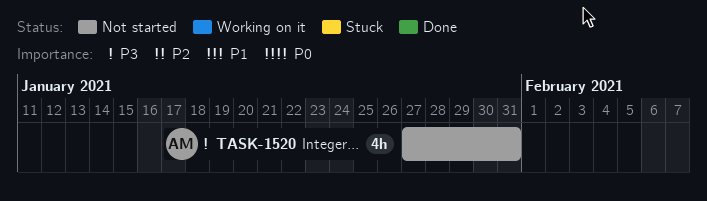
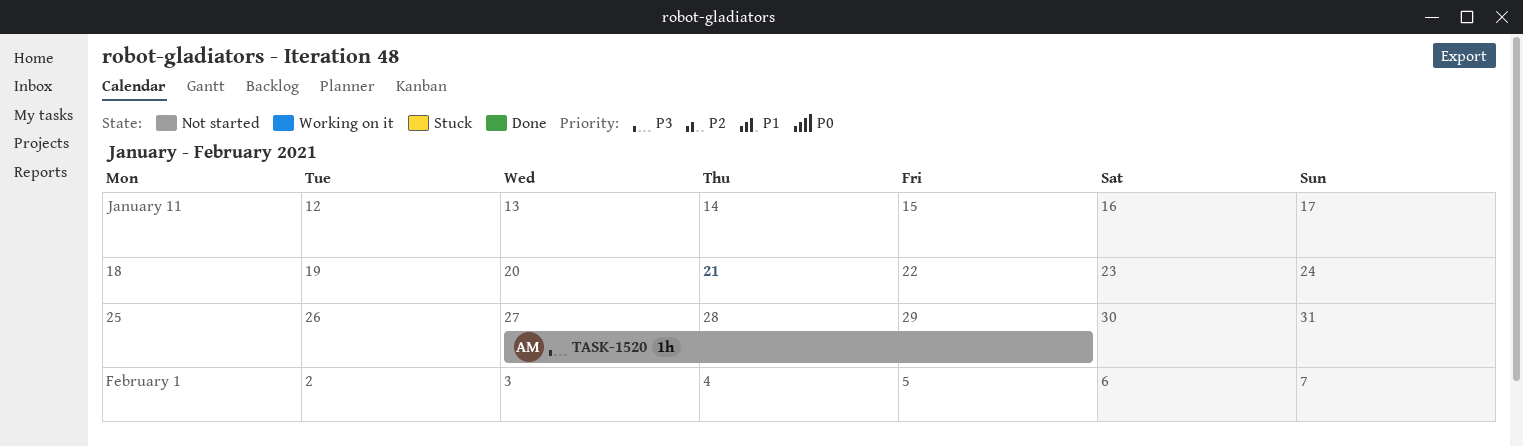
TASK-1520, estimate: 4h -> 1h
TASK-1520, due: Jan 31 -> Jan 29

